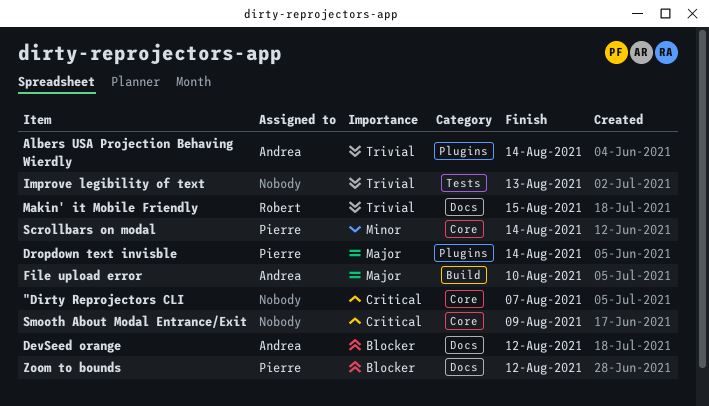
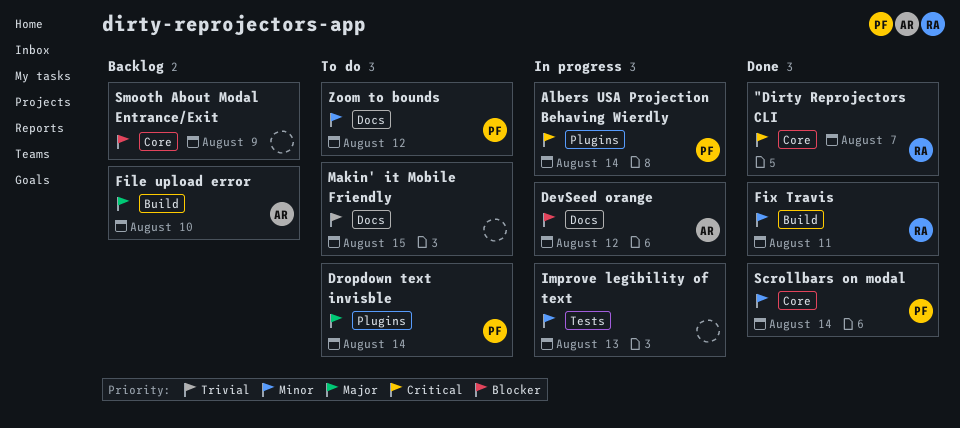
"Dirty Reprojectors CLI, owner: none -> Robert
Albers USA Projection Behaving Wierdly, owner: Andrea -> Pierre
Albers USA Projection Behaving Wierdly, priority: Trivial -> Critical
Fix Travis: none -> present
Improve legibility of text, priority: Trivial -> Minor
Makin' it Mobile Friendly, owner: Robert -> none
Smooth About Modal Entrance/Exit, priority: Critical -> Blocker
Zoom to bounds, priority: Blocker -> Minor

